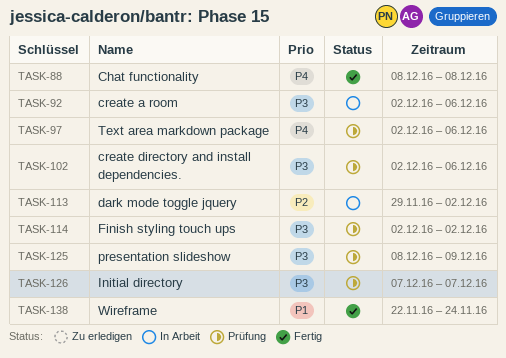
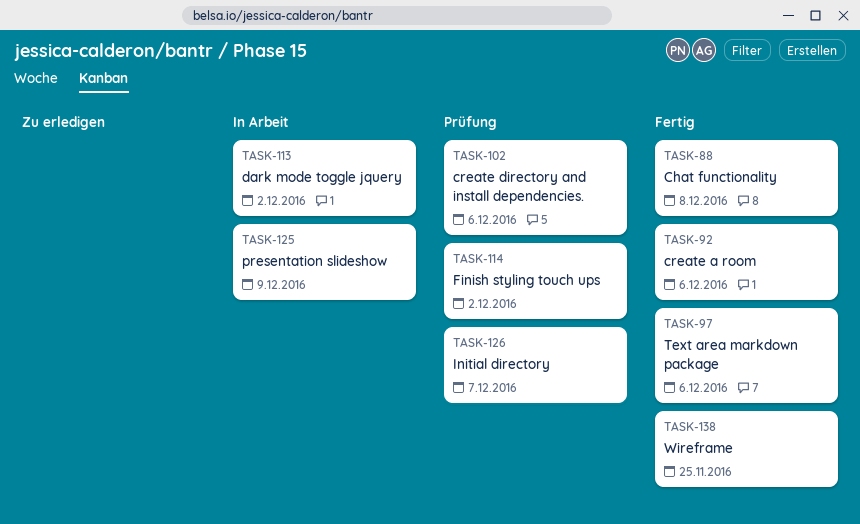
TASK-92, status: In Arbeit -> Fertig
TASK-97, status: Prüfung -> Fertig
TASK-125, status: Prüfung -> In Arbeit
TASK-138, due: Nov 24 -> Nov 25

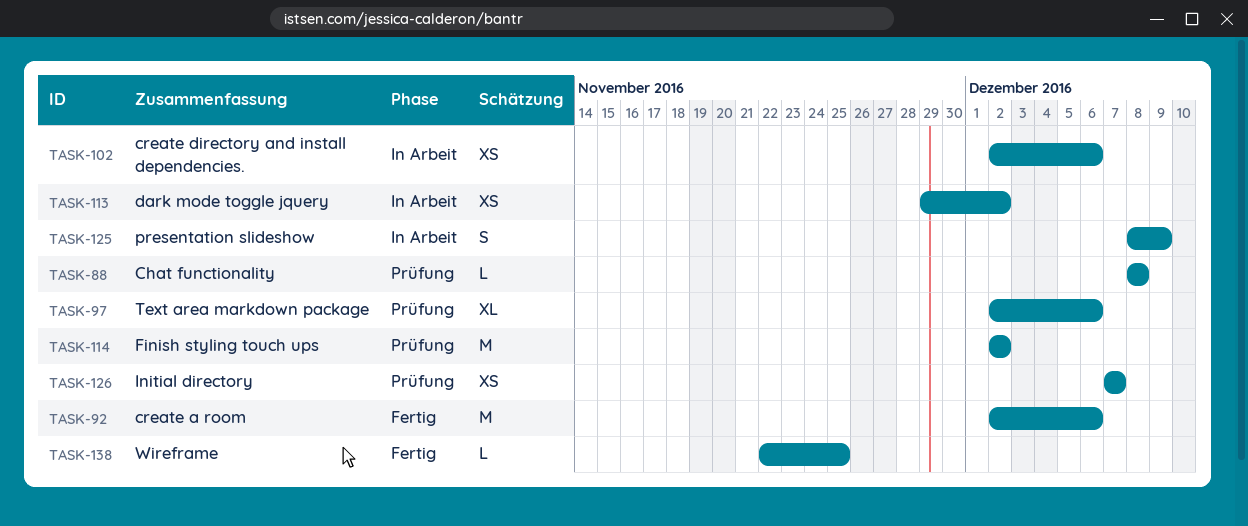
TASK-88, status: Fertig -> Prüfung
TASK-97, status: Fertig -> Prüfung
TASK-102, status: Prüfung -> In Arbeit

